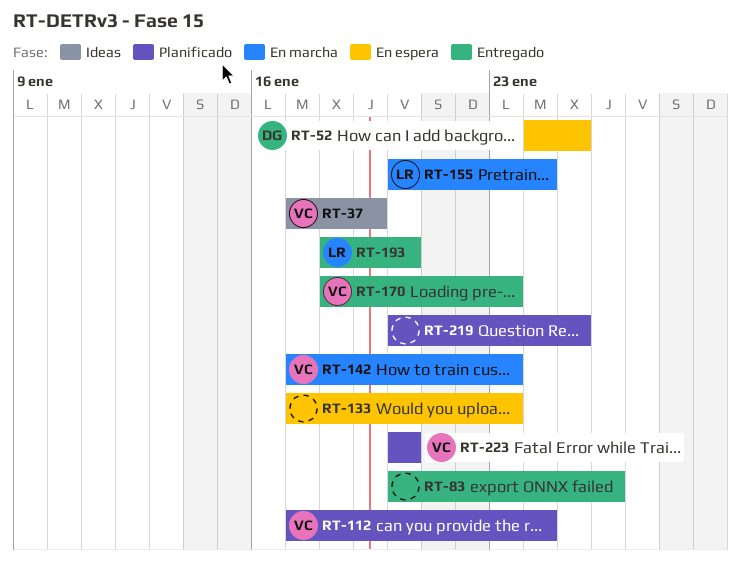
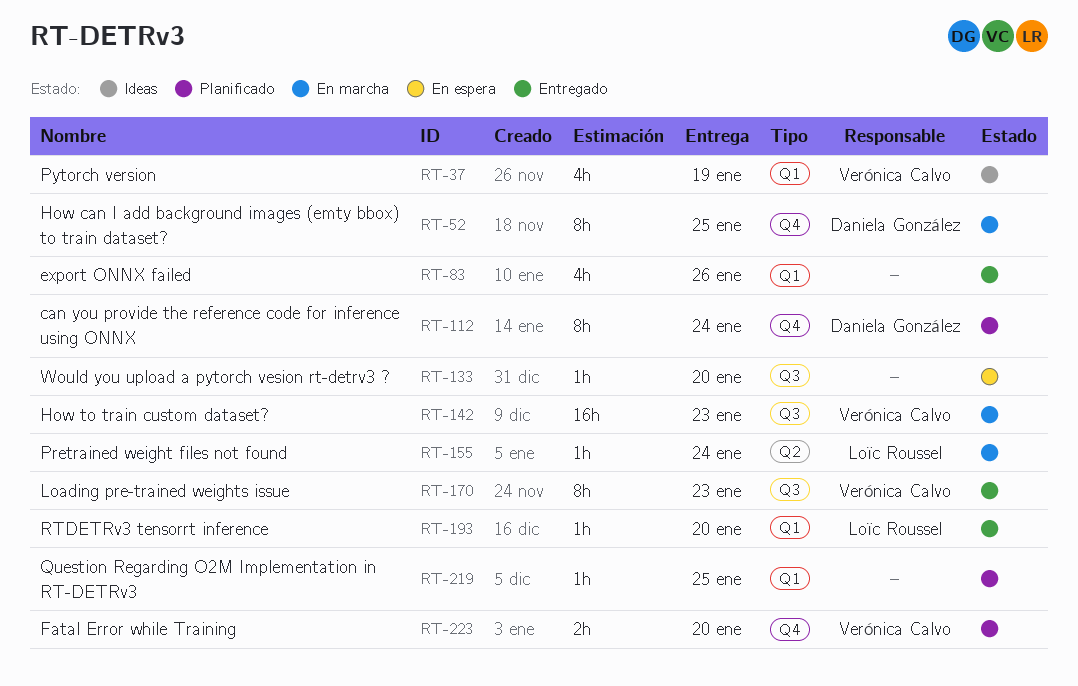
RT-52, status: En espera -> En marcha
RT-112, owner: Verónica Calvo -> Daniela González
RT-133, due: Jan 23 -> Jan 20

